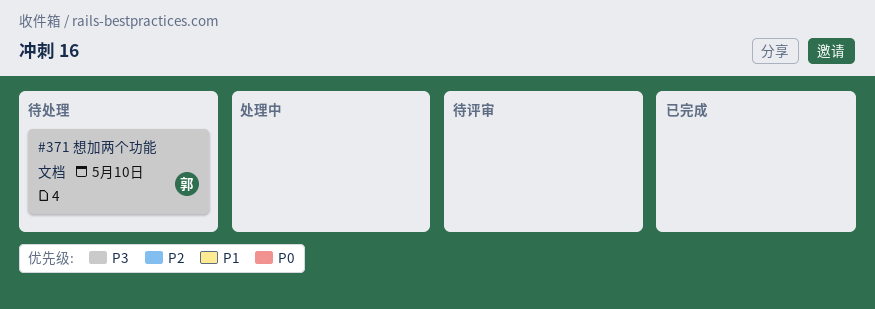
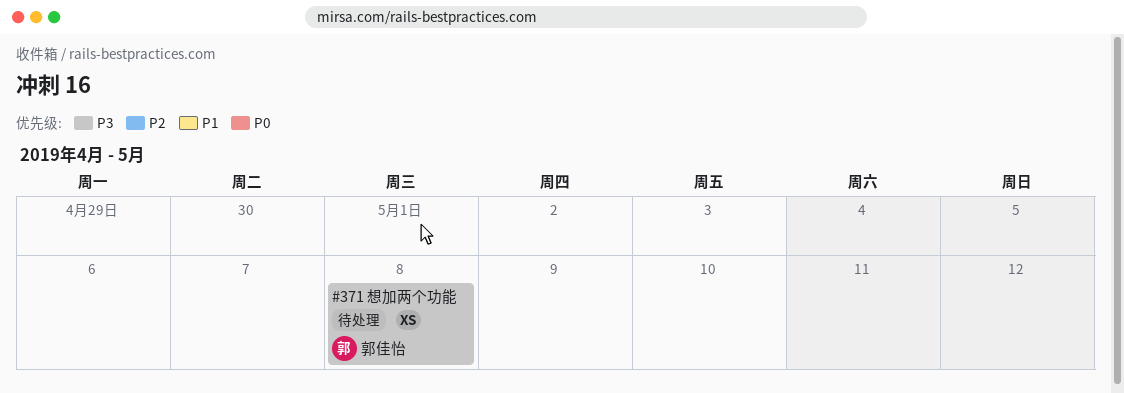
#371, due: May 10 -> May 8

